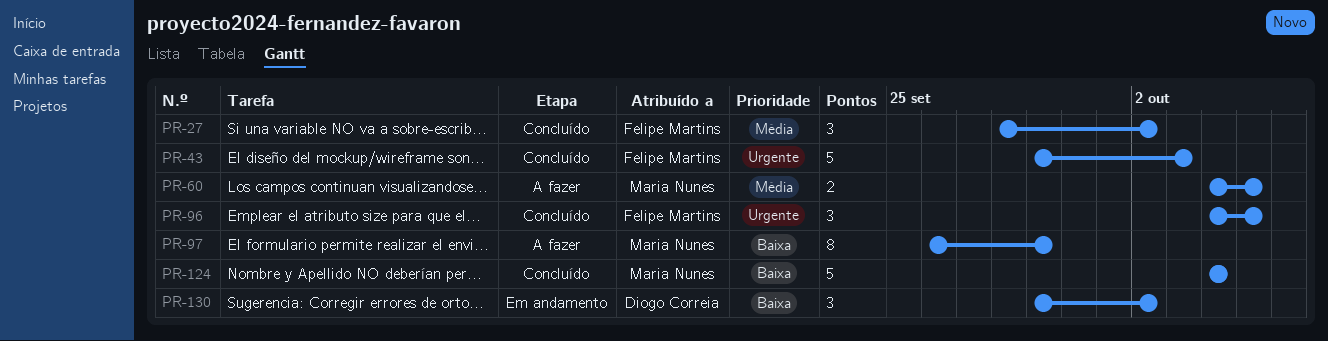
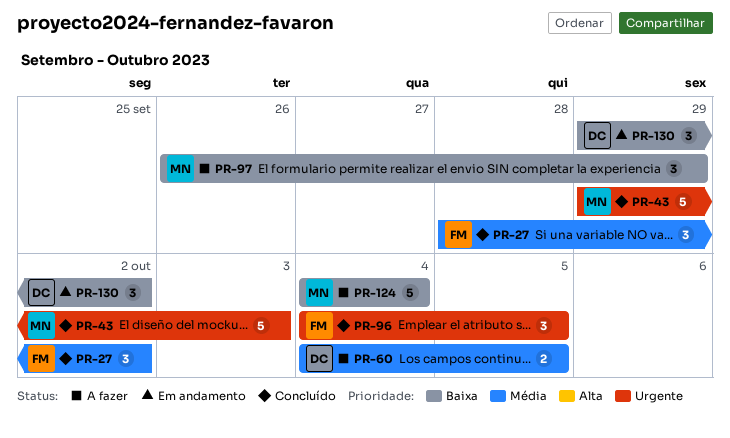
PR-43, owner: Felipe Martins -> Maria Nunes
PR-60, owner: Maria Nunes -> Diogo Correia
PR-97, estimate: 8 -> 3
PR-124, status: Concluído -> A fazer

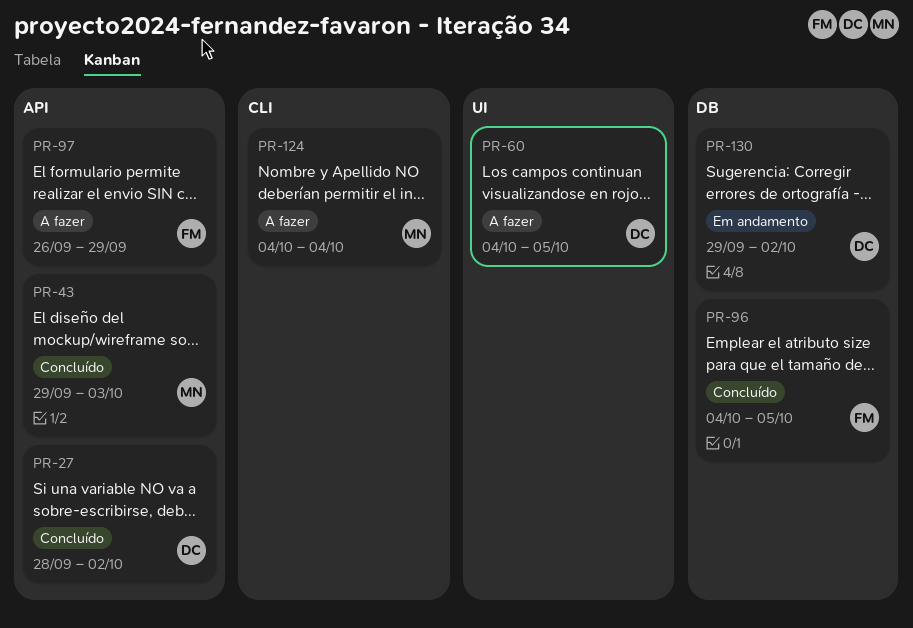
PR-27, owner: FM -> DC
PR-97, owner: MN -> FM

